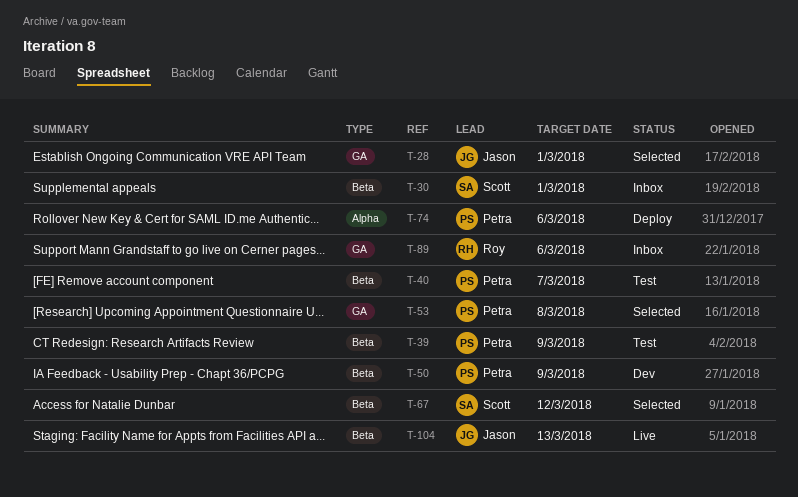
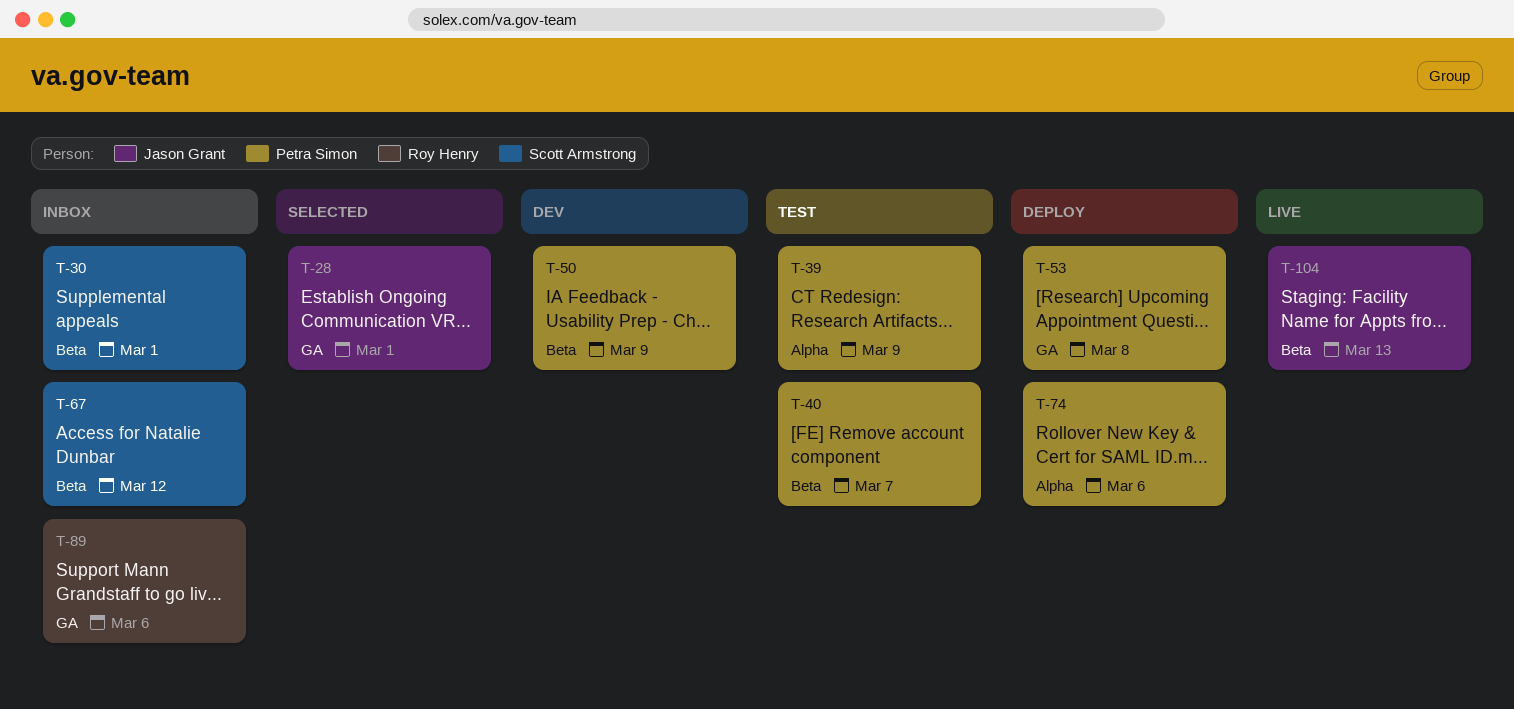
T-39, label: Beta -> Alpha
T-53, status: Selected -> Deploy
T-67, status: Selected -> Inbox

